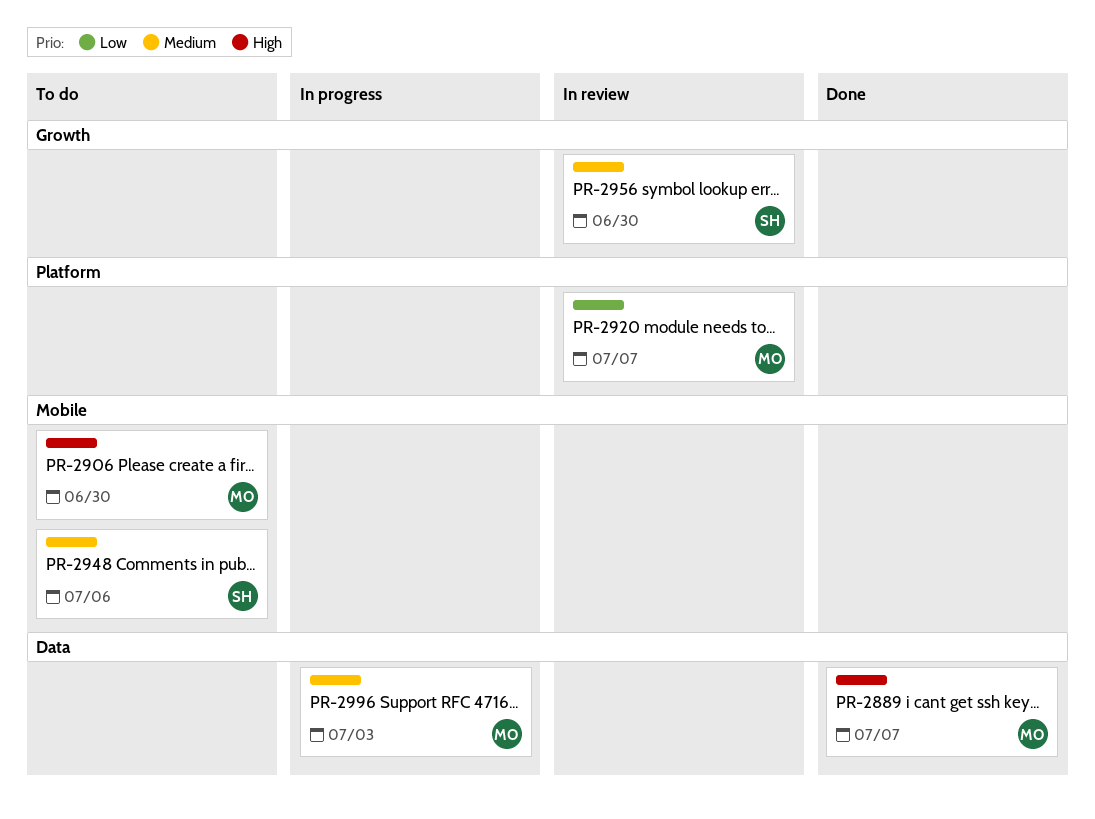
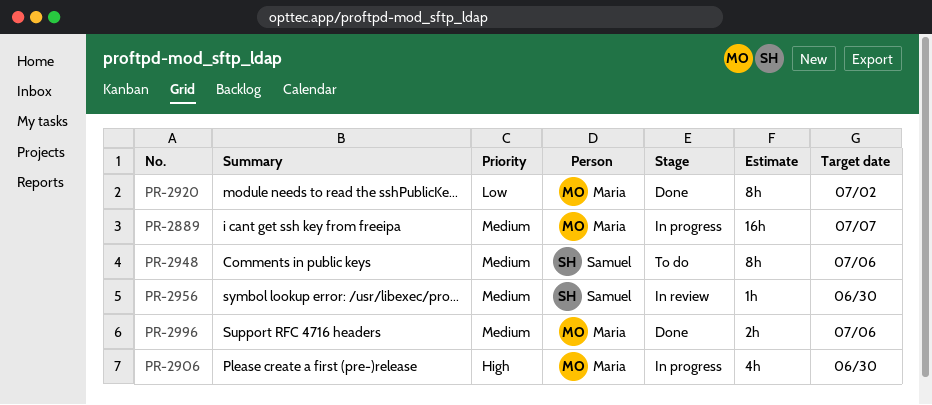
PR-2889, status: Done -> In progress
PR-2889, priority: High -> Medium
PR-2906, status: To do -> In progress
PR-2920, status: In review -> Done
PR-2920, due: Jul 7 -> Jul 2
PR-2996, status: In progress -> Done
PR-2996, due: Jul 3 -> Jul 6

